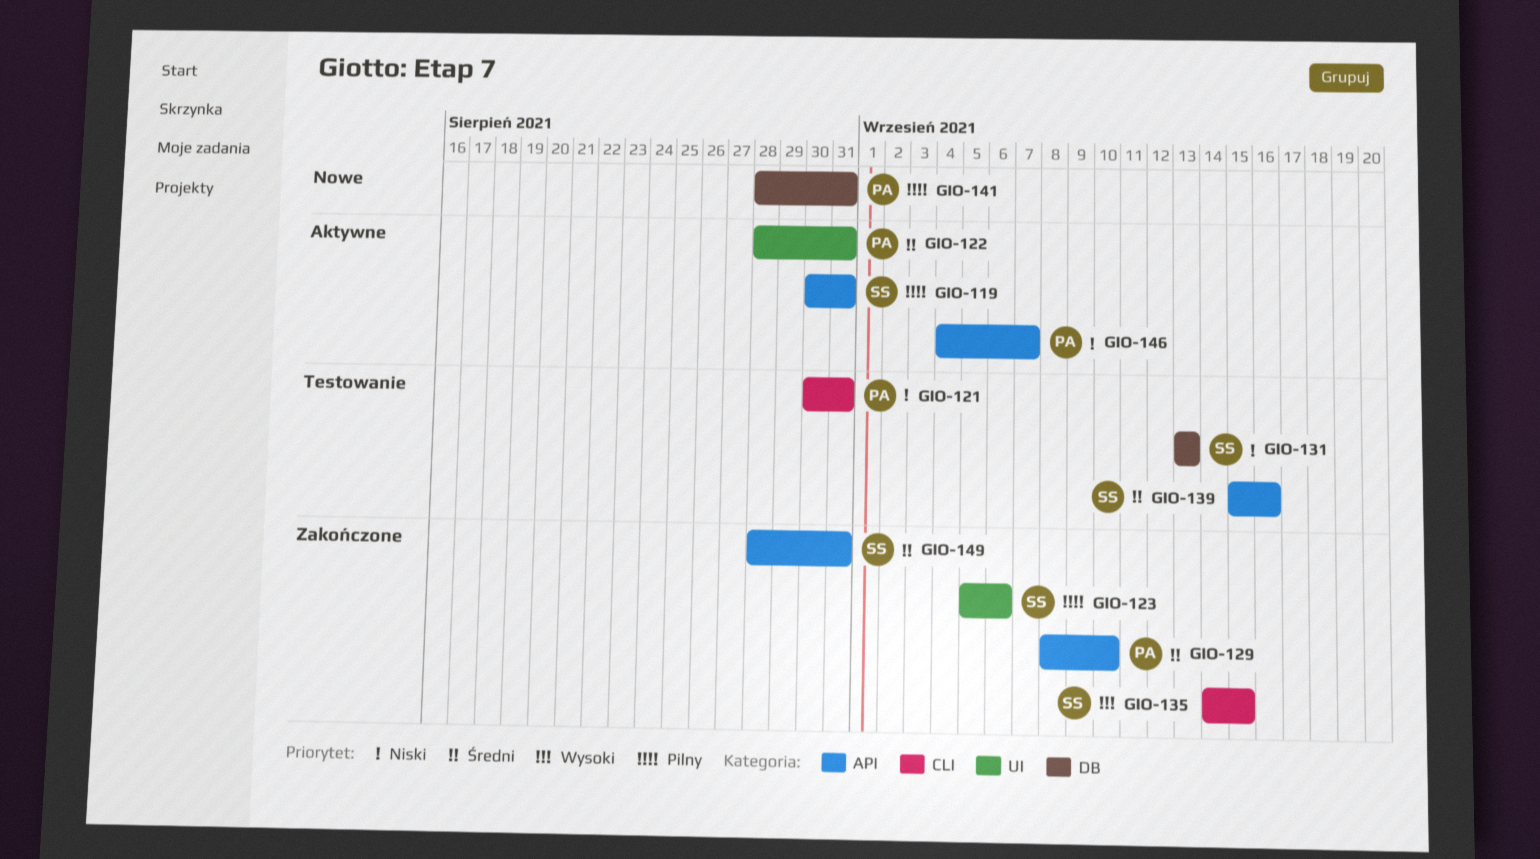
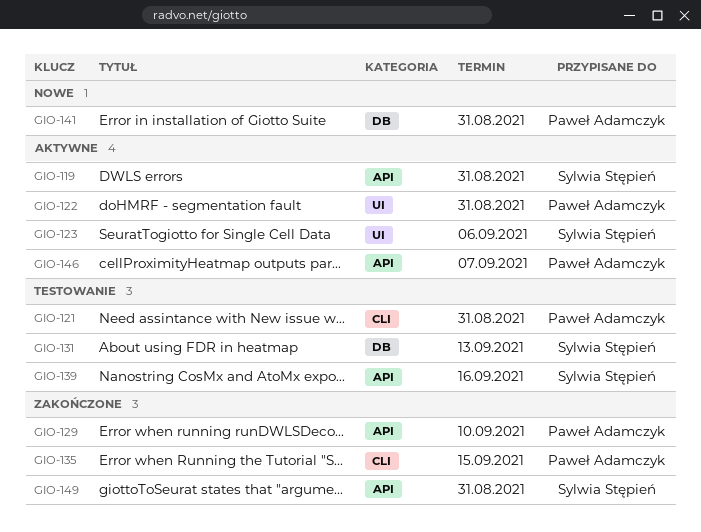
GIO-123, status: Zakończone -> Aktywne
GIO-135, owner: Sylwia Stępień -> Paweł Adamczyk

